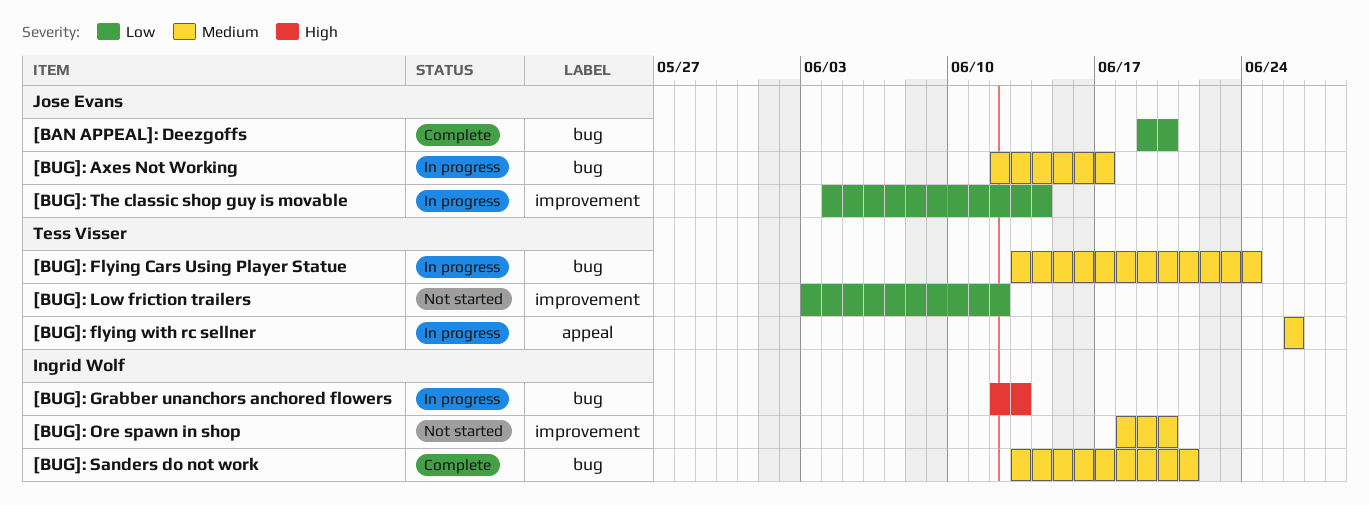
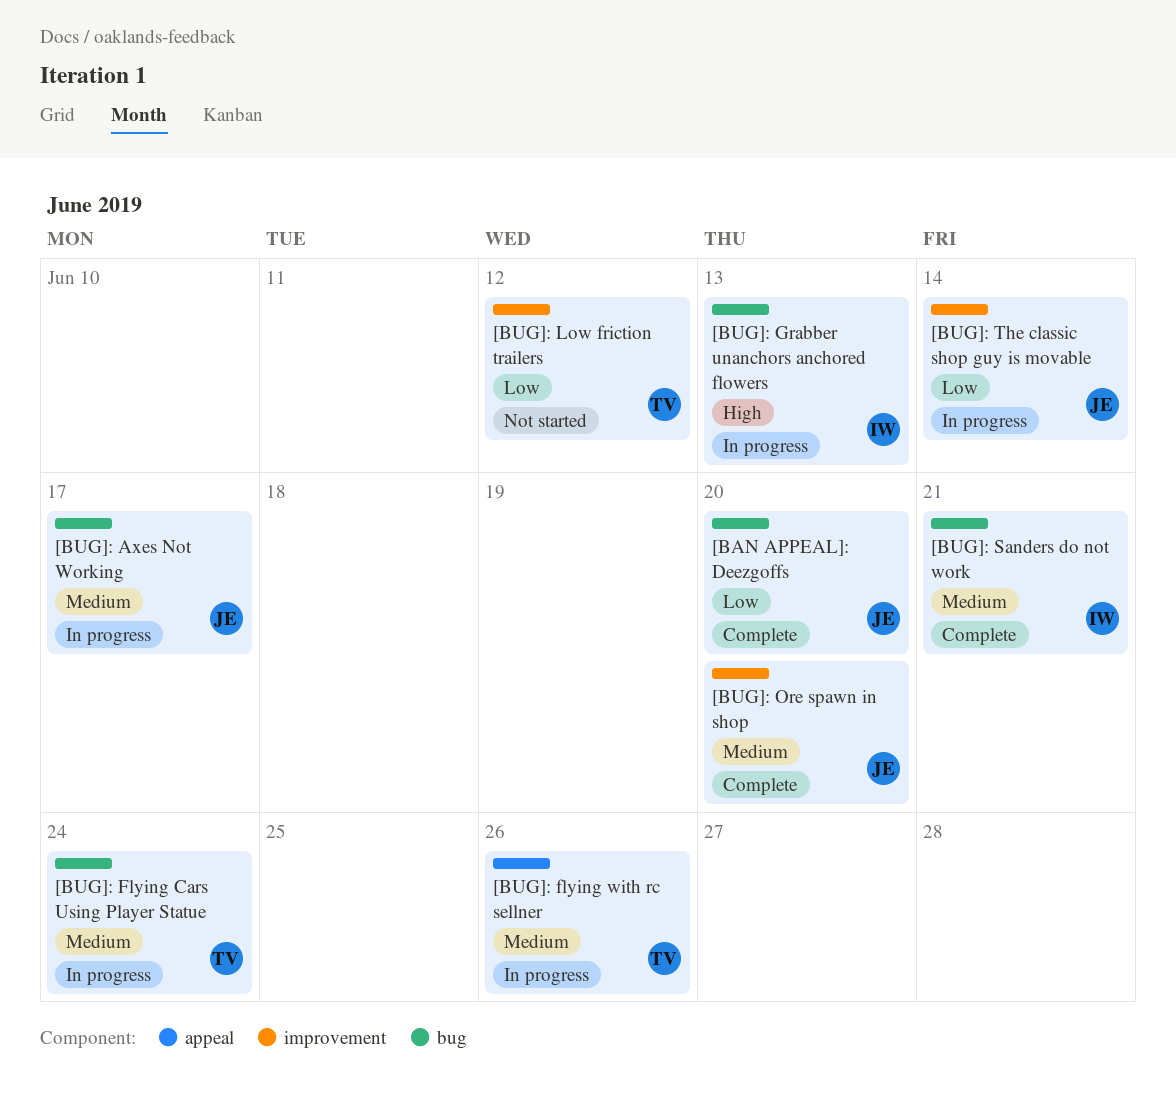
[BUG]: Ore spawn in shop, status: Not started -> Complete
[BUG]: Ore spawn in shop, owner: Ingrid Wolf -> Jose Evans

